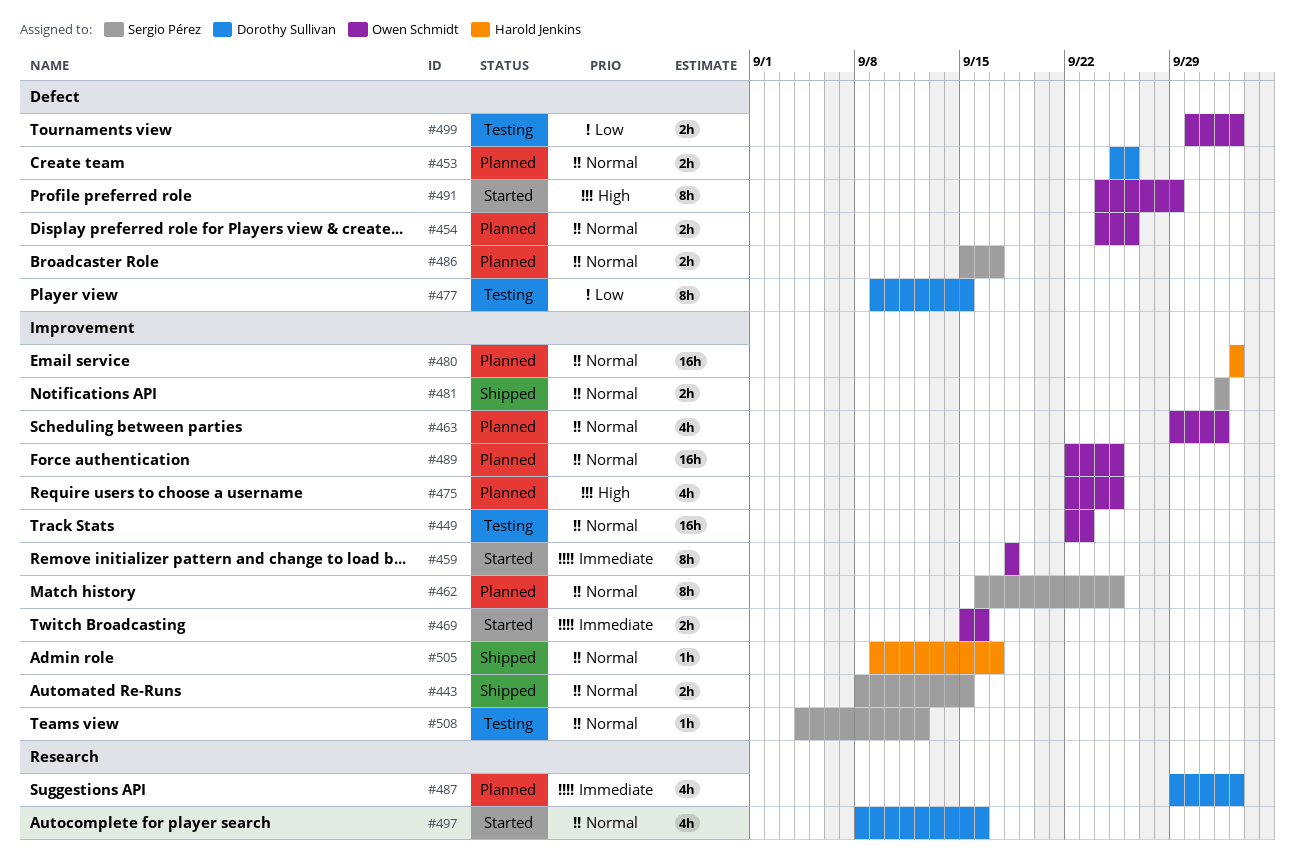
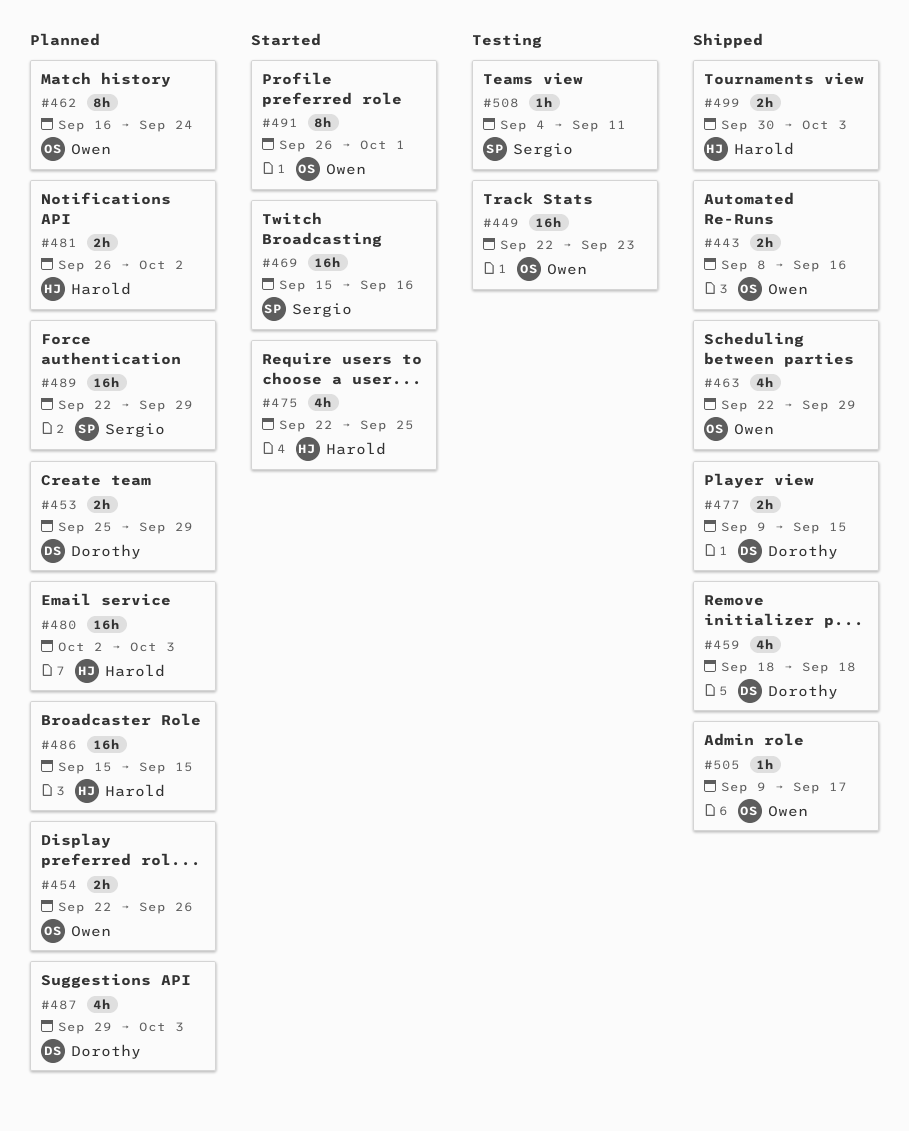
#443, owner: Sergio Pérez -> Owen Schmidt
#443, due: Sep 15 -> Sep 16
#453, due: Sep 26 -> Sep 29
#454, start: Sep 24 -> Sep 22
#459, status: Started -> Shipped
#459, owner: Owen Schmidt -> Dorothy Sullivan
#459, estimate: 8h -> 4h
#462, owner: Sergio Pérez -> Owen Schmidt
#462, due: Sep 25 -> Sep 24
#463, status: Planned -> Shipped
#463, start: Sep 29 -> Sep 22
#463, due: Oct 2 -> Sep 29
#469, owner: Owen Schmidt -> Sergio Pérez
#469, estimate: 2h -> 16h
#475, status: Planned -> Started
#475, owner: Owen Schmidt -> Harold Jenkins
#477, status: Testing -> Shipped
#477, estimate: 8h -> 2h
#480, start: Oct 3 -> Oct 2
#481, status: Shipped -> Planned
#481, owner: Sergio Pérez -> Harold Jenkins
#481, start: Oct 2 -> Sep 26
#486, owner: Sergio Pérez -> Harold Jenkins
#486, estimate: 2h -> 16h
#486, due: Sep 17 -> Sep 15
#489, owner: Owen Schmidt -> Sergio Pérez
#489, due: Sep 25 -> Sep 29
#491, start: Sep 24 -> Sep 26
#491, due: Sep 29 -> Oct 1
#497: present -> none
#499, status: Testing -> Shipped
#499, owner: Owen Schmidt -> Harold Jenkins
#505, owner: Harold Jenkins -> Owen Schmidt
#508, due: Sep 12 -> Sep 11

